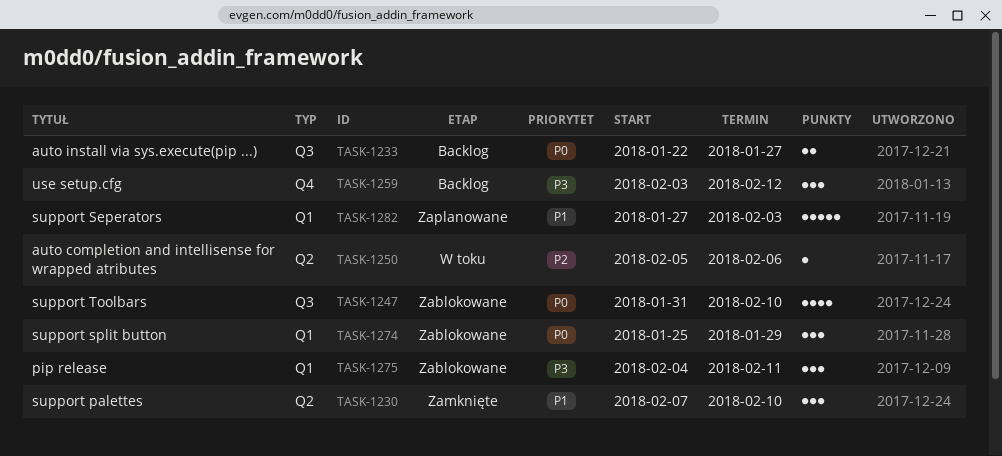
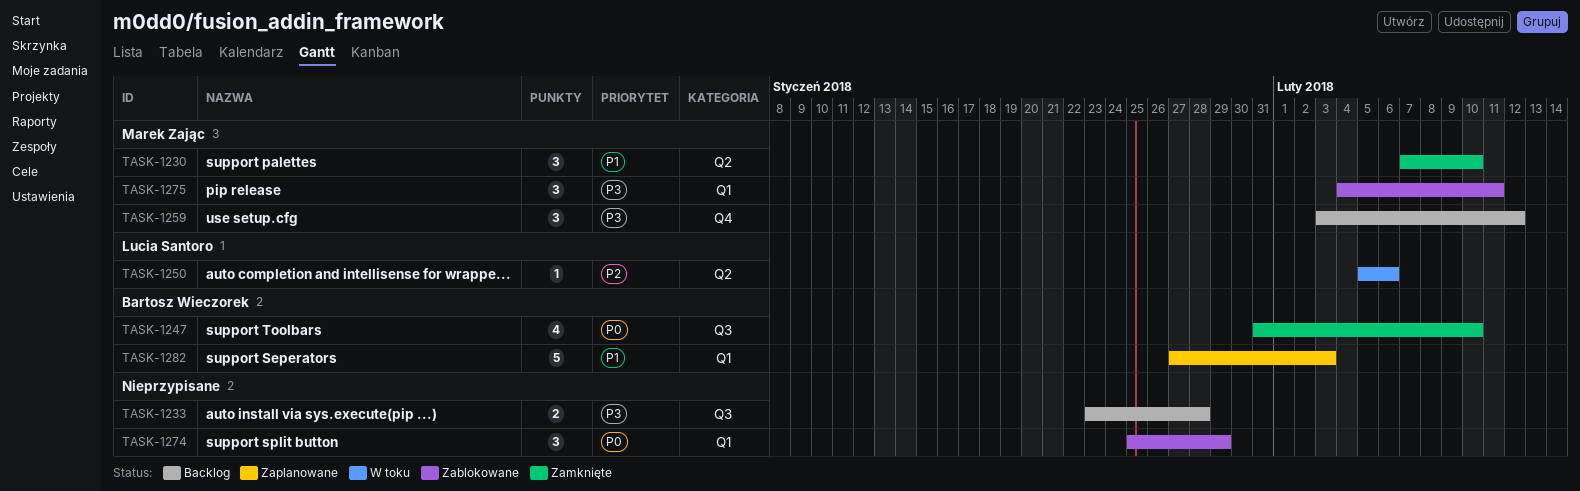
TASK-1233, priority: P0 -> P3
TASK-1233, start: Jan 22 -> Jan 23
TASK-1233, due: Jan 27 -> Jan 28
TASK-1247, status: Zablokowane -> Zamknięte

